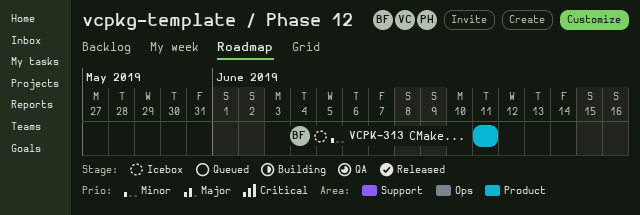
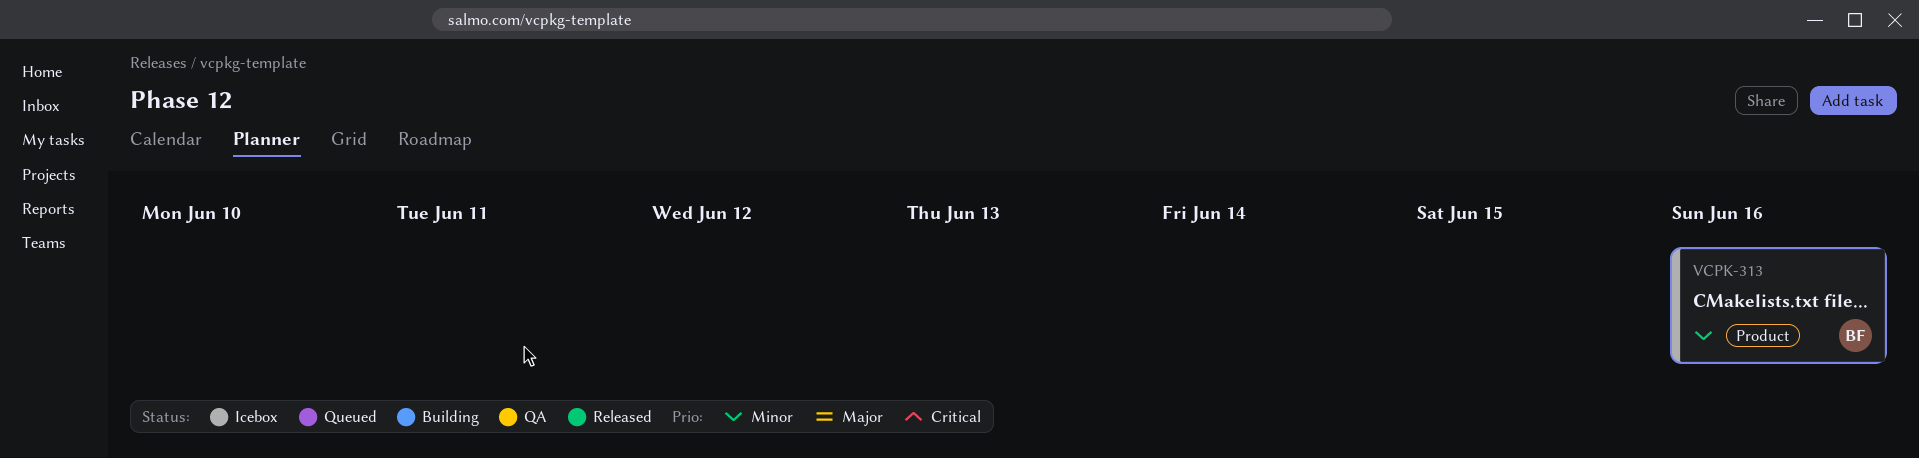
VCPK-313, due: Jun 11 -> Jun 16

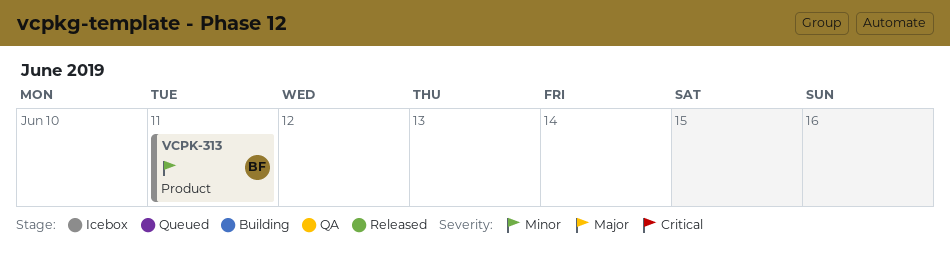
VCPK-313, due: Jun 16 -> Jun 11

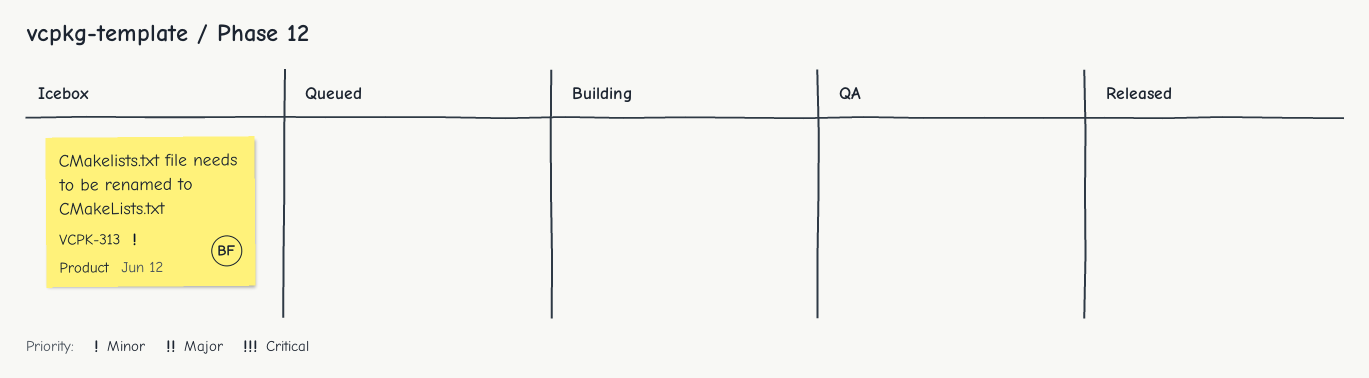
VCPK-313, due: Jun 11 -> Jun 12

